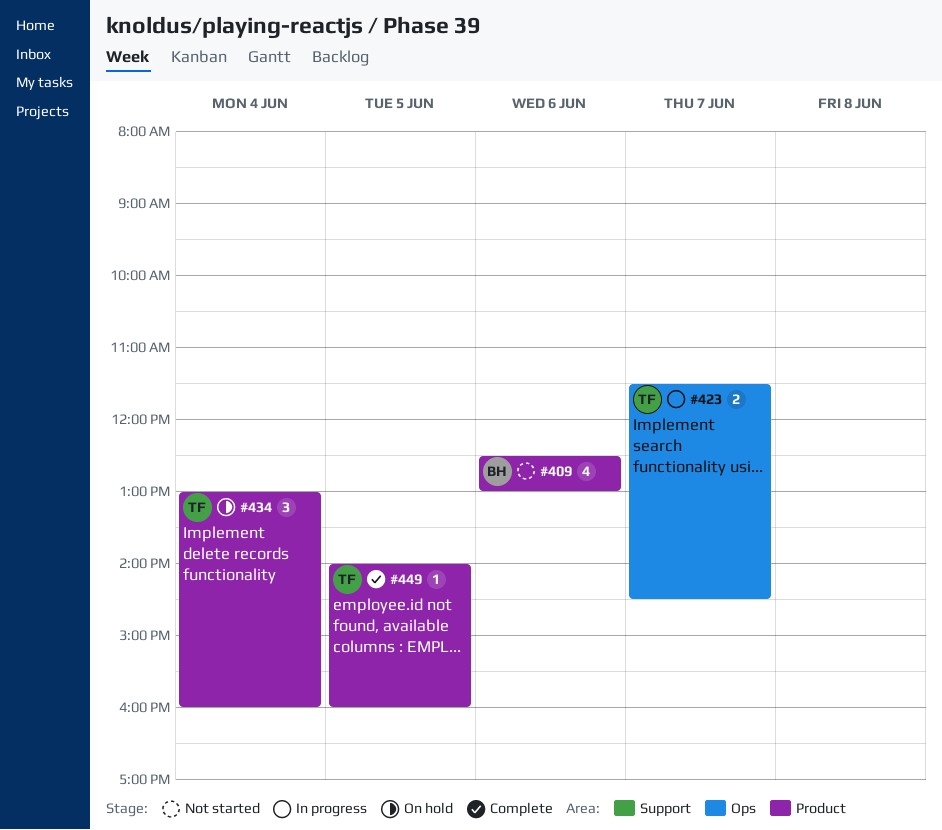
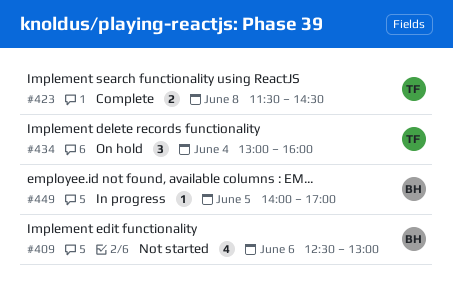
#423, status: In progress -> Complete
#423, day: Jun 7 -> Jun 8
#449, status: Complete -> In progress
#449, owner: TF -> BH
#449, ends: 16:00 -> 17:00

